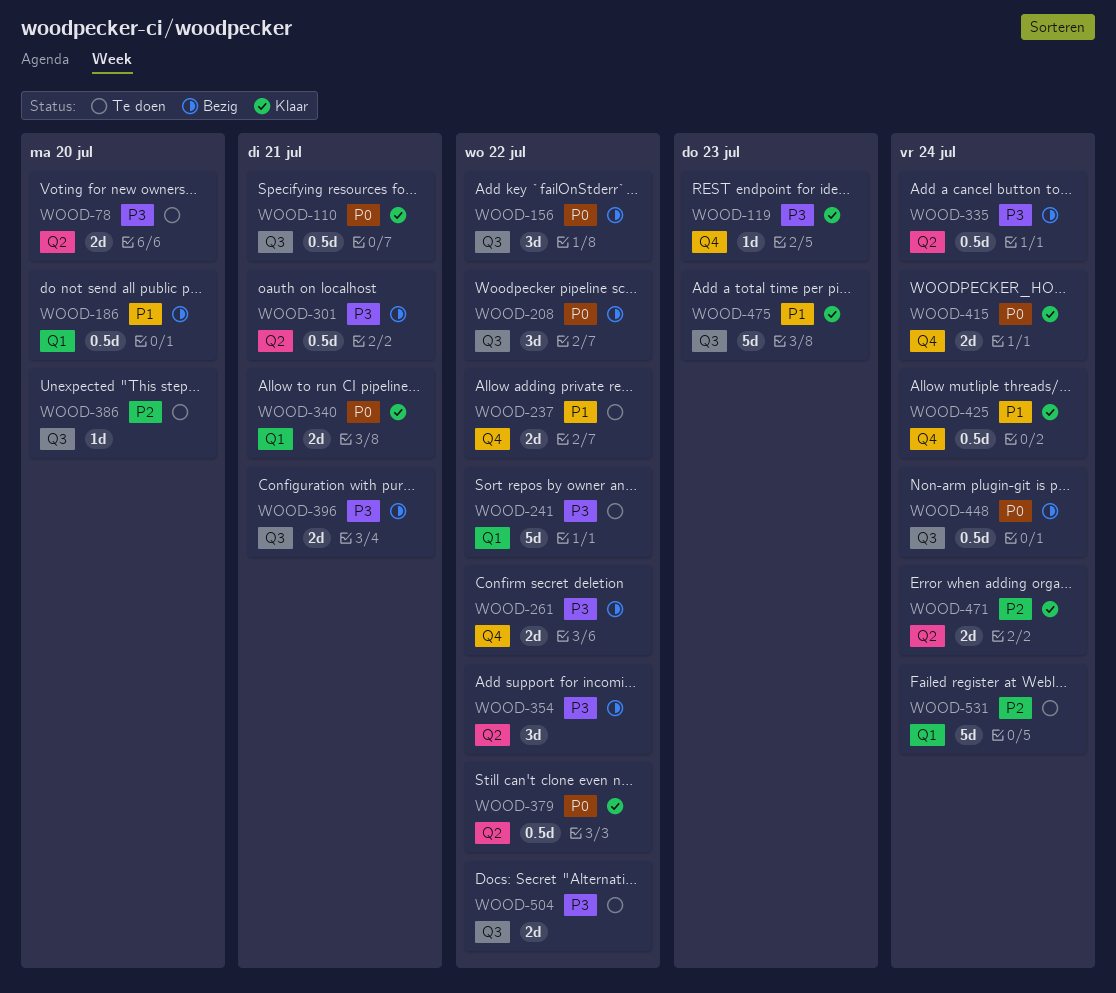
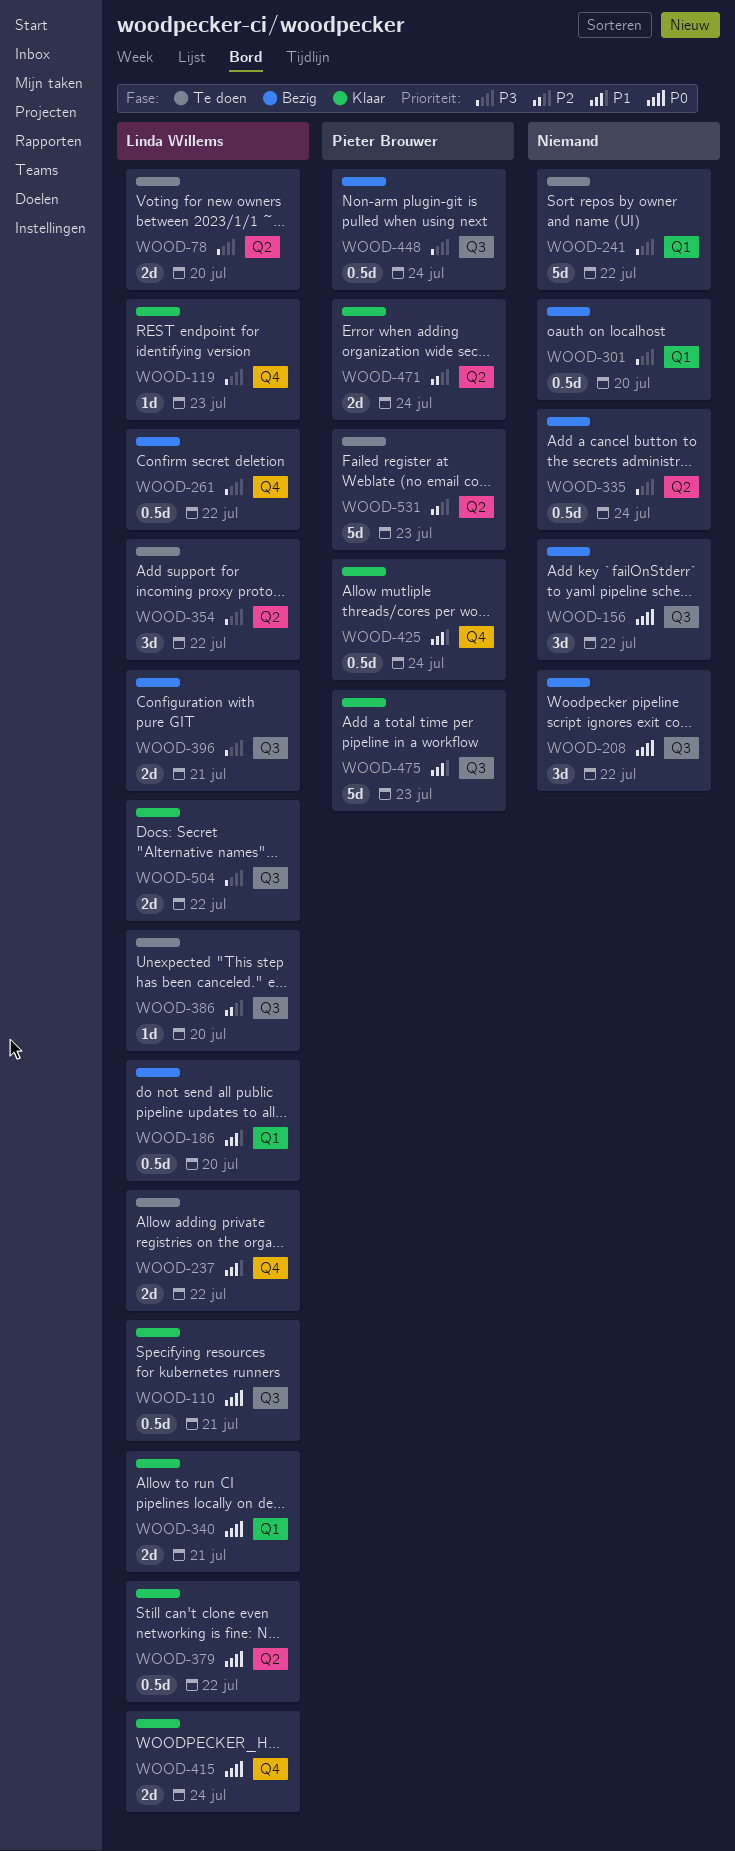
WOOD-261, estimate: 2d -> 0.5d
WOOD-301, label: Q2 -> Q1
WOOD-301, due: Jul 21 -> Jul 20
WOOD-354, status: Bezig -> Te doen
WOOD-448, priority: P0 -> P3
WOOD-504, status: Te doen -> Klaar
WOOD-531, label: Q1 -> Q2
WOOD-531, due: Jul 24 -> Jul 23

